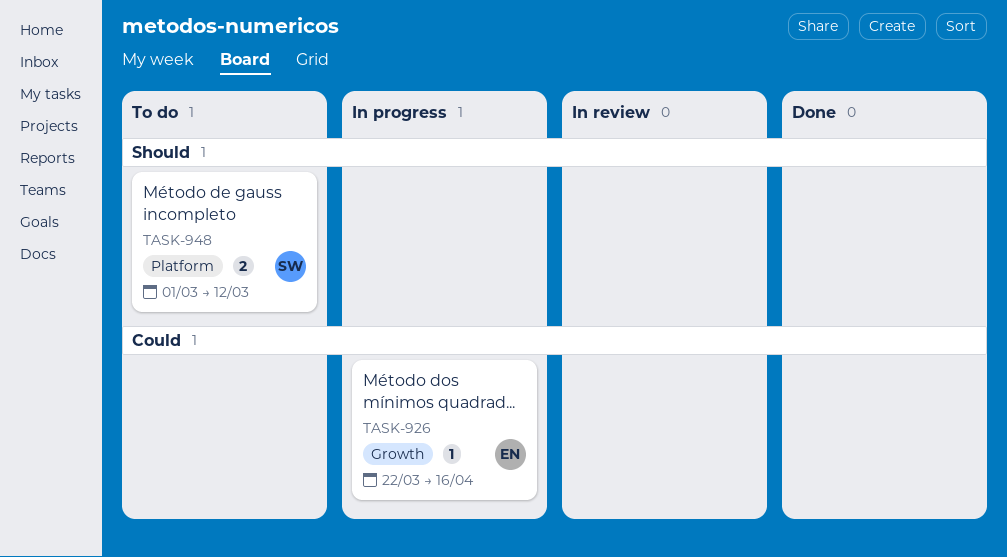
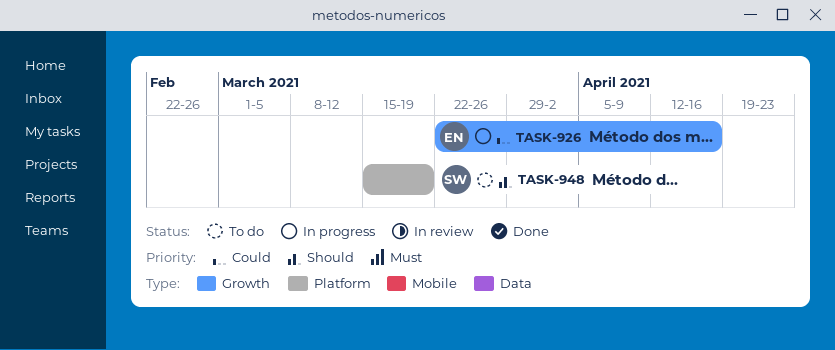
TASK-948, start: Mar 1 -> Mar 15
TASK-948, due: Mar 12 -> Mar 19

